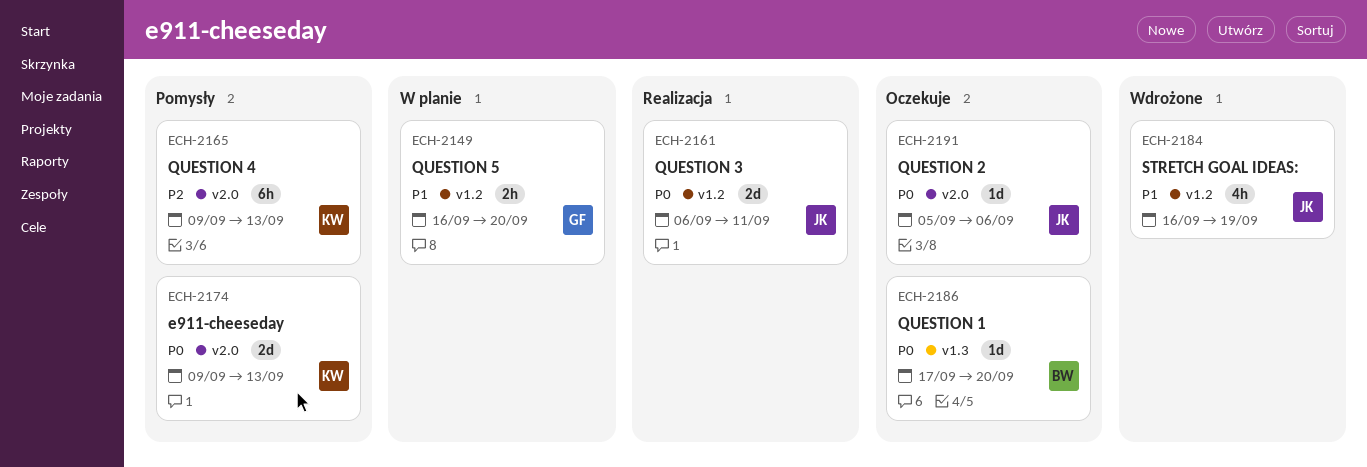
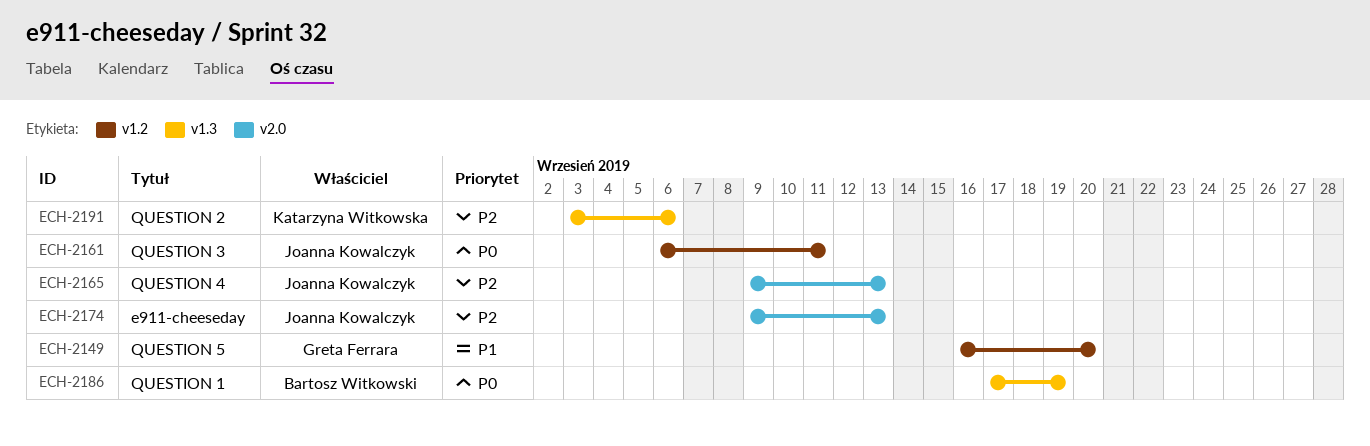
ECH-2165, owner: Katarzyna Witkowska -> Joanna Kowalczyk
ECH-2174, owner: Katarzyna Witkowska -> Joanna Kowalczyk
ECH-2174, priority: P0 -> P2
ECH-2184: present -> none
ECH-2186, due: Sep 20 -> Sep 19
ECH-2191, owner: Joanna Kowalczyk -> Katarzyna Witkowska
ECH-2191, priority: P0 -> P2
ECH-2191, label: v2.0 -> v1.3
ECH-2191, start: Sep 5 -> Sep 3

